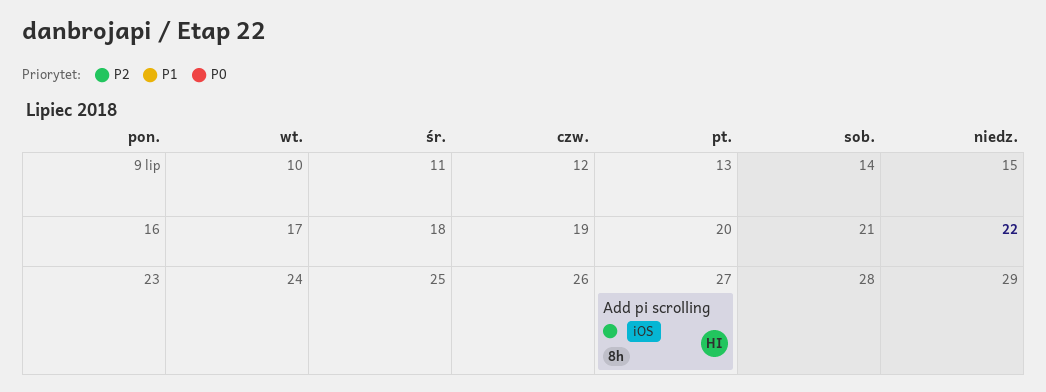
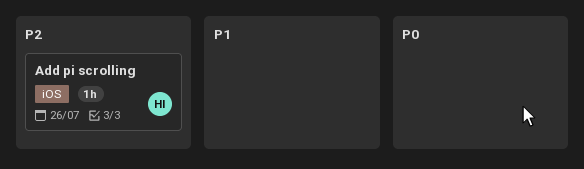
Add pi scrolling, estimate: 8h -> 1h
Add pi scrolling, due: Jul 27 -> Jul 26

